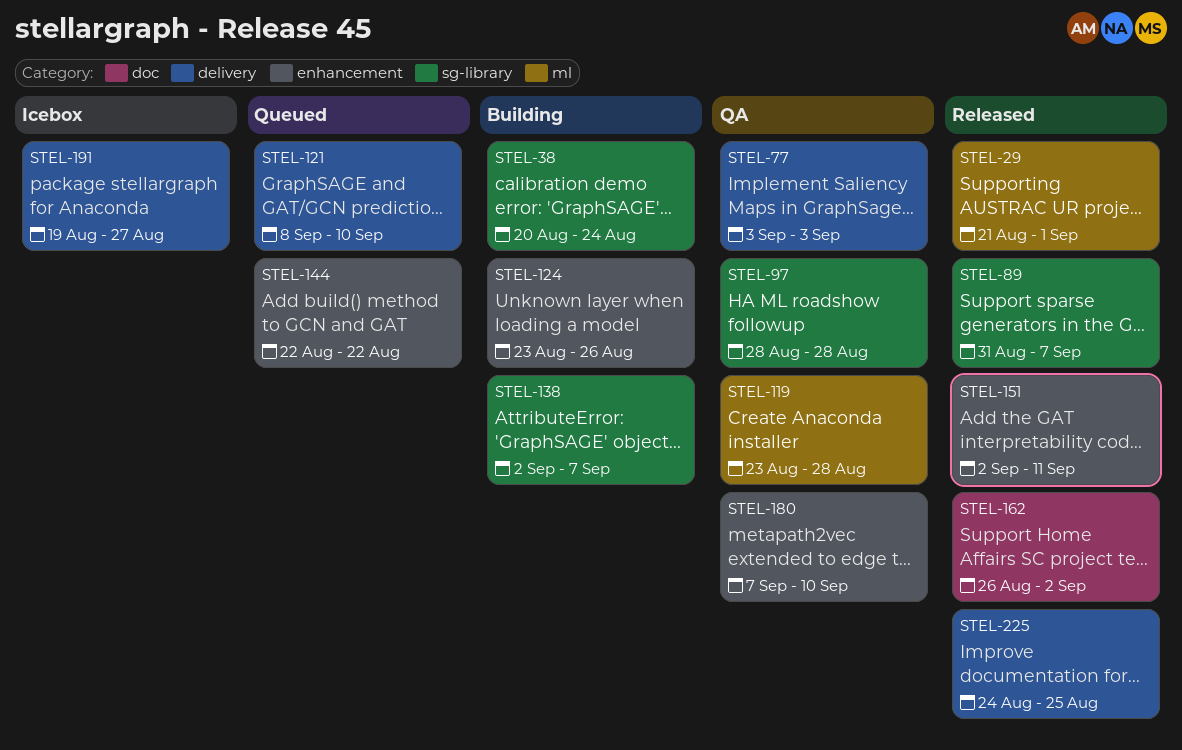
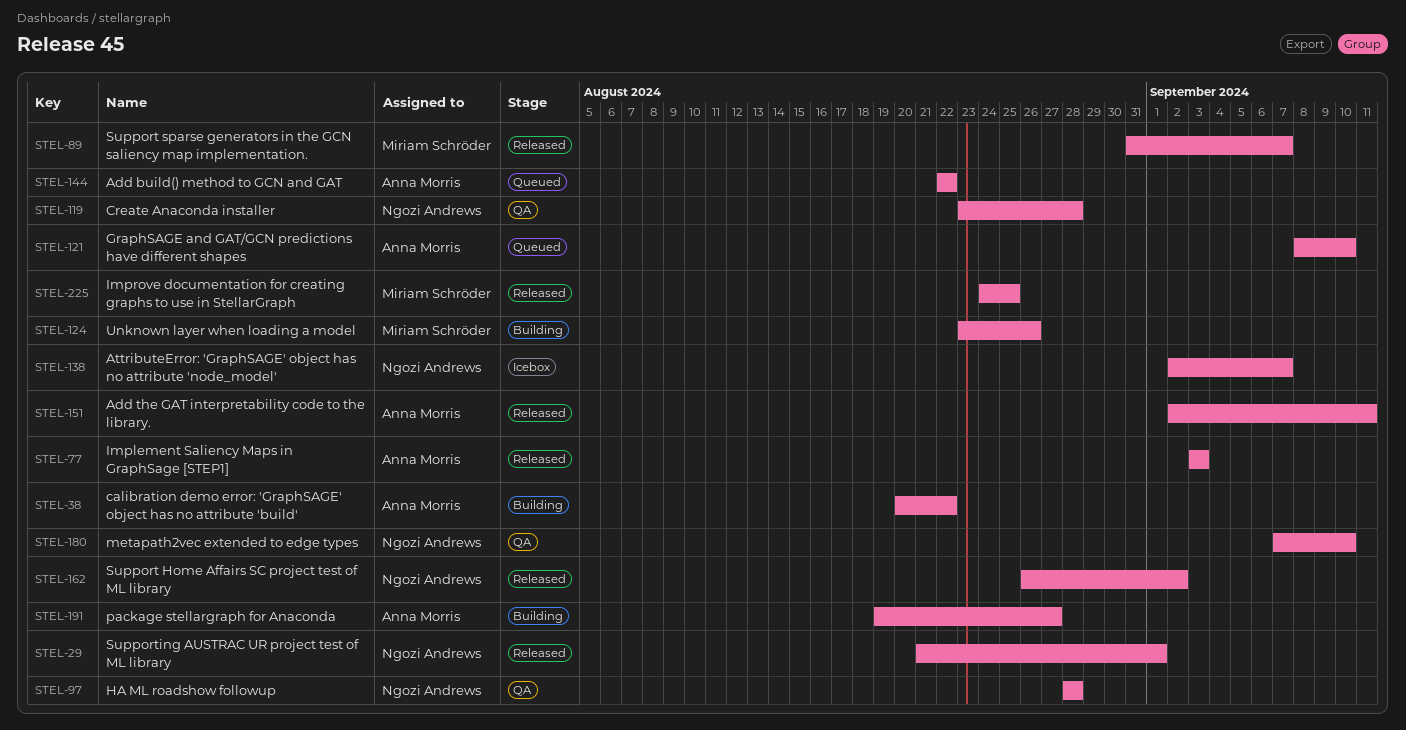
STEL-38, due: Aug 24 -> Aug 22
STEL-77, status: QA -> Released
STEL-138, status: Building -> Icebox
STEL-191, status: Icebox -> Building

